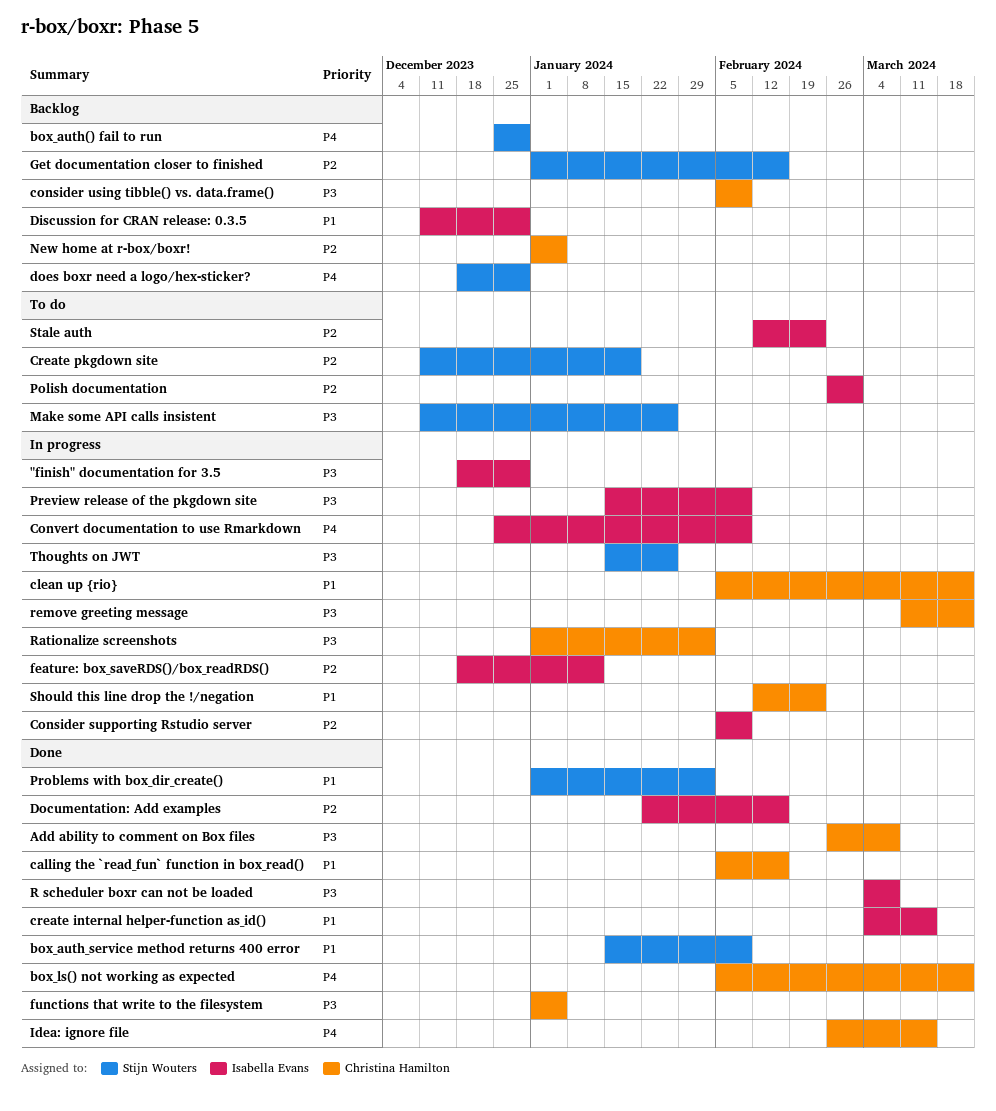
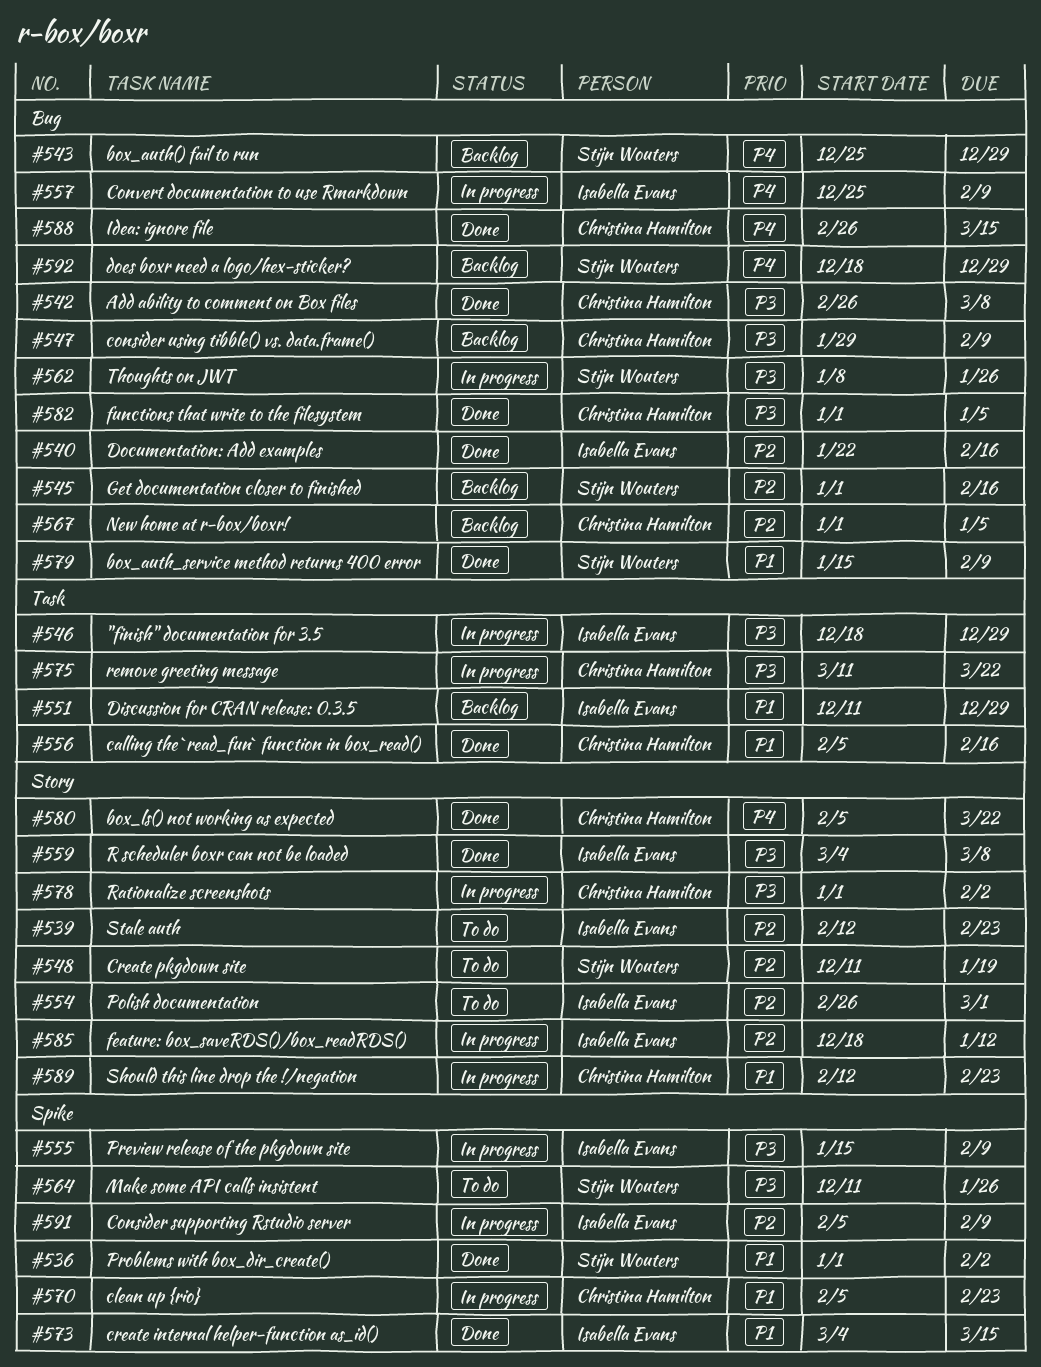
clean up {rio}, due: Mar 22 -> Feb 23
consider using tibble() vs. data.frame(), start: Feb 5 -> Jan 29
Thoughts on JWT, start: Jan 15 -> Jan 8

